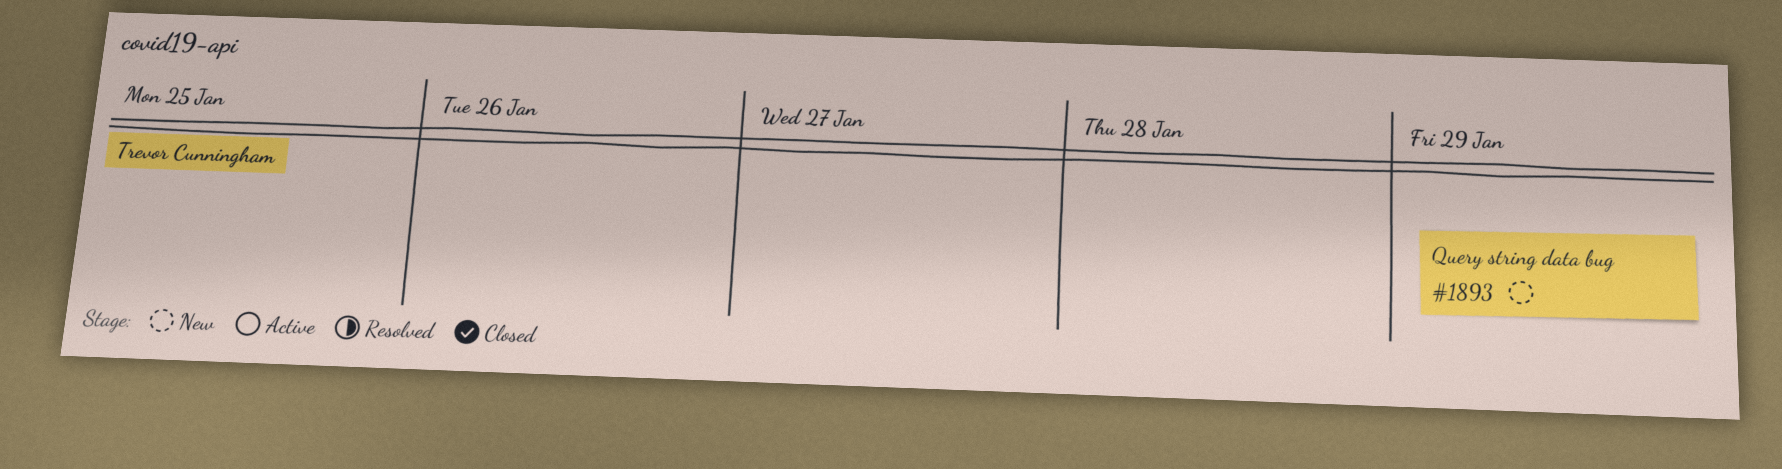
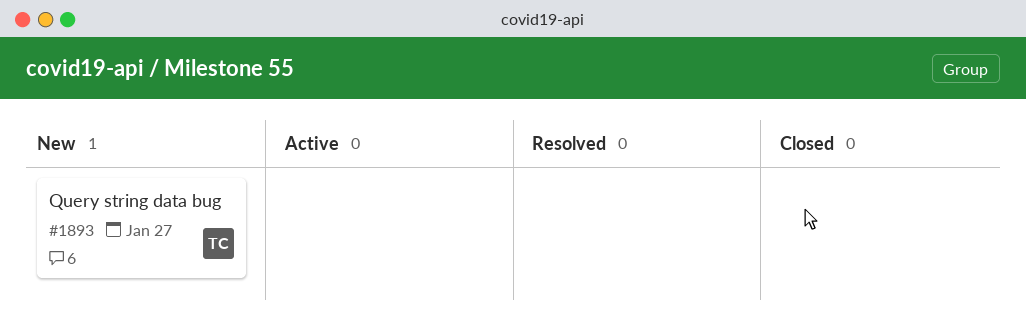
#1893, due: Jan 29 -> Jan 27

